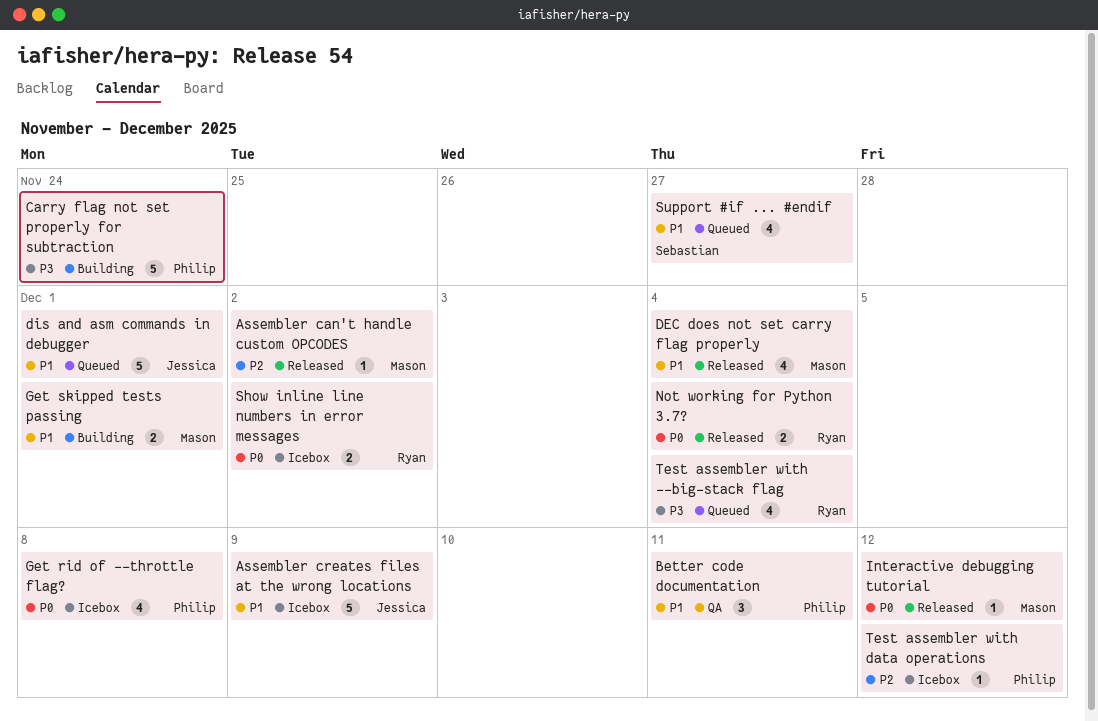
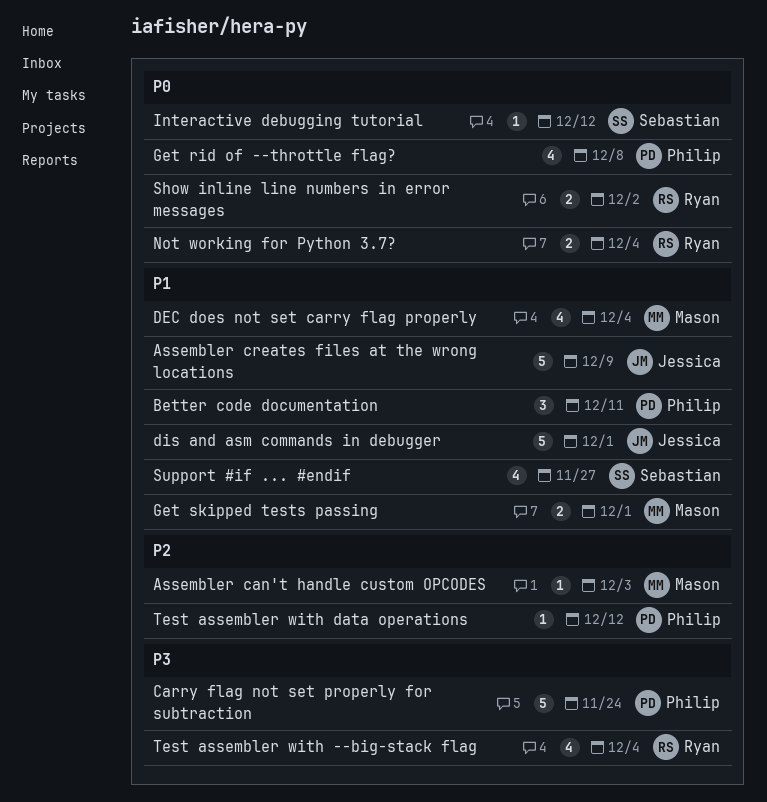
Assembler can't handle custom OPCODES, due: Dec 2 -> Dec 3
Interactive debugging tutorial, owner: Mason -> Sebastian

